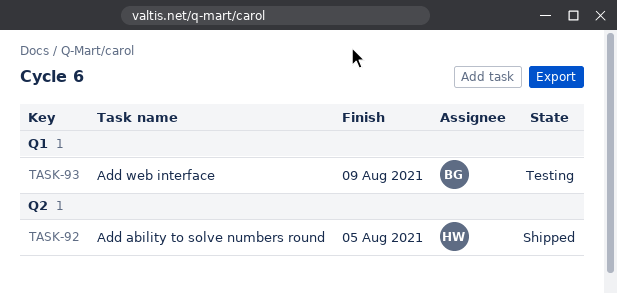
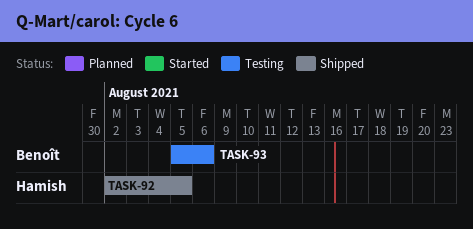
TASK-93, due: Aug 9 -> Aug 6

